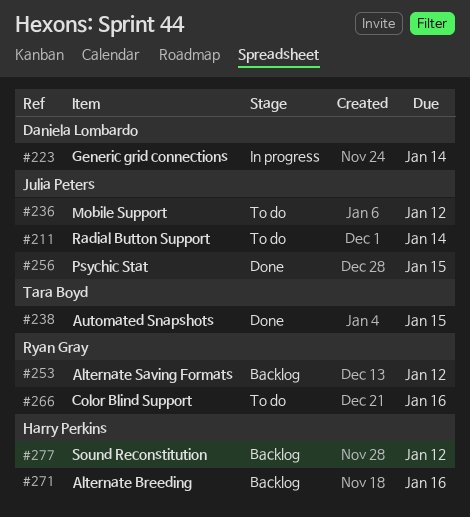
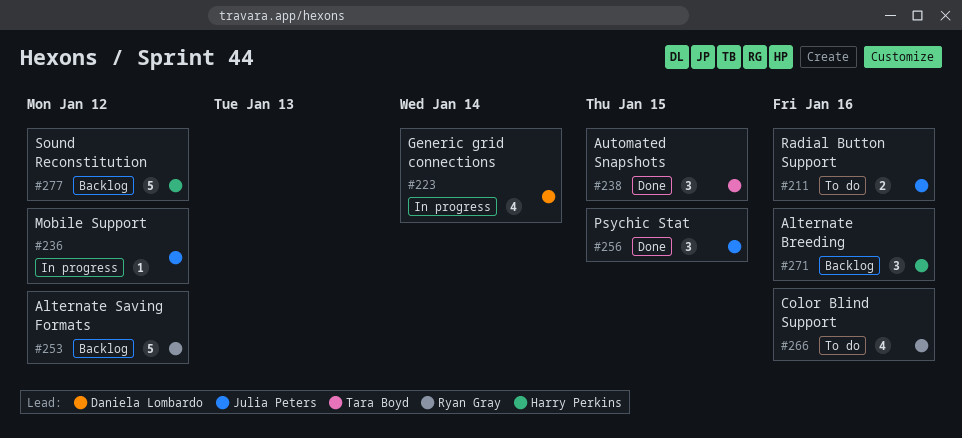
#211, due: Jan 14 -> Jan 16
#236, status: To do -> In progress

